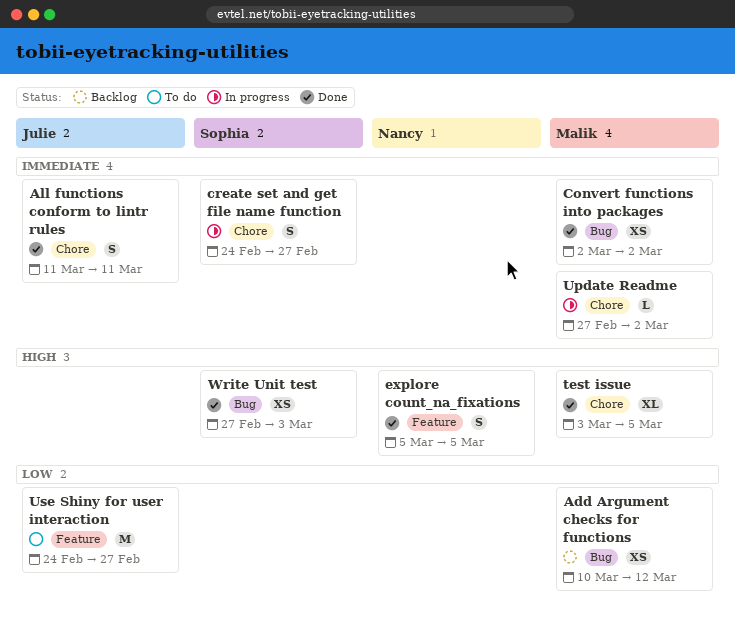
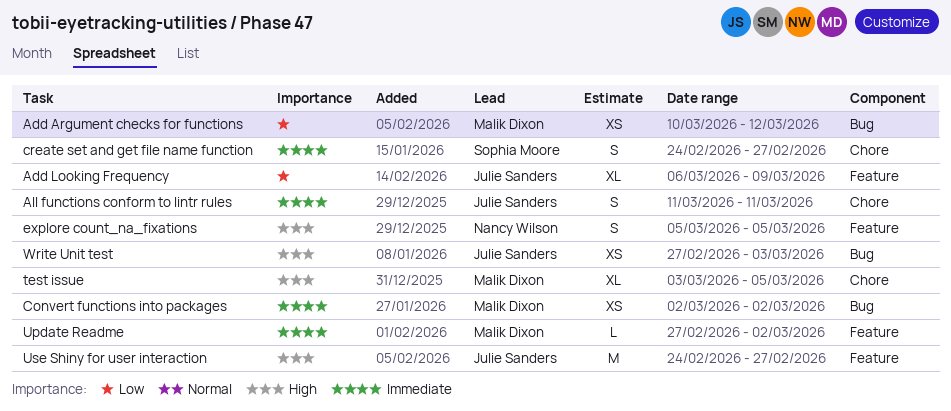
Add Looking Frequency: none -> present
Update Readme, label: Chore -> Feature
Use Shiny for user interaction, priority: Low -> High
Write Unit test, owner: Sophia Moore -> Julie Sanders

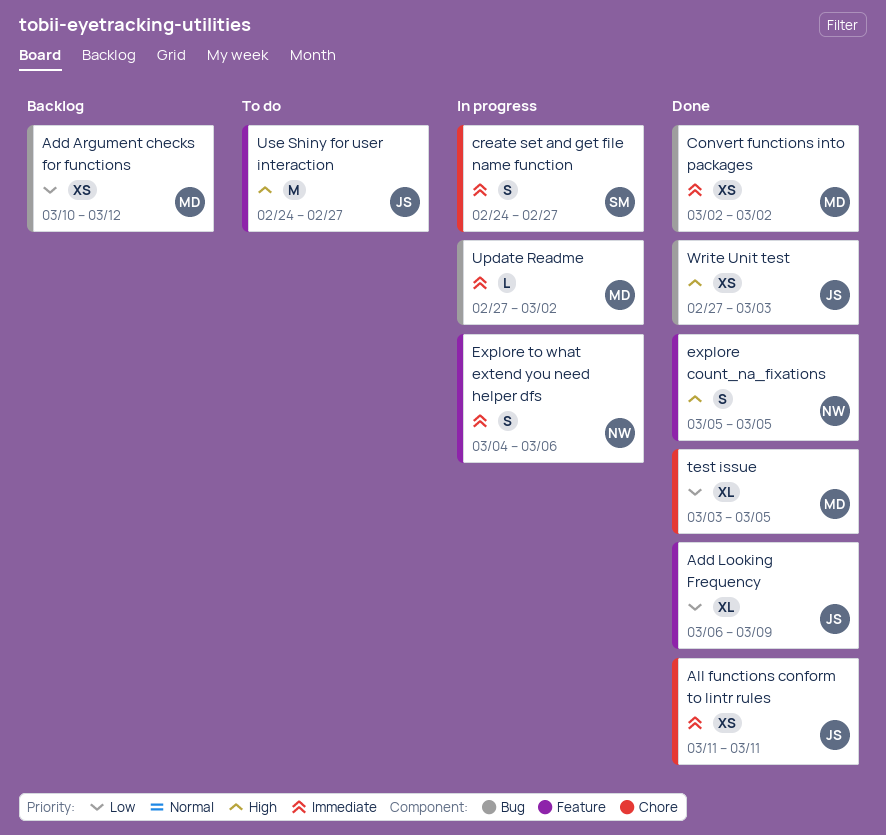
All functions conform to lintr rules, estimate: S -> XS
Explore to what extend you need helper dfs: none -> present
test issue, priority: High -> Low
Update Readme, label: Feature -> Bug

